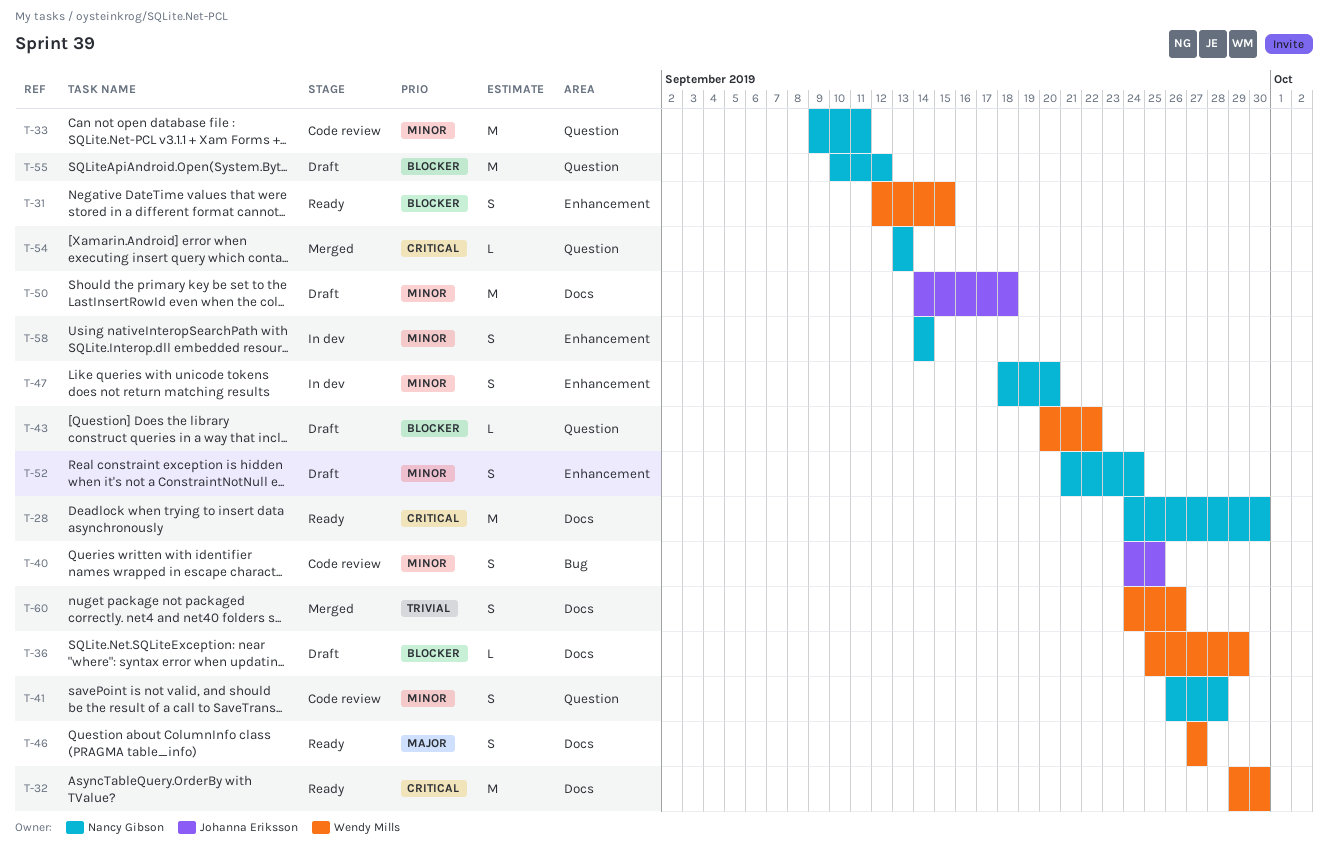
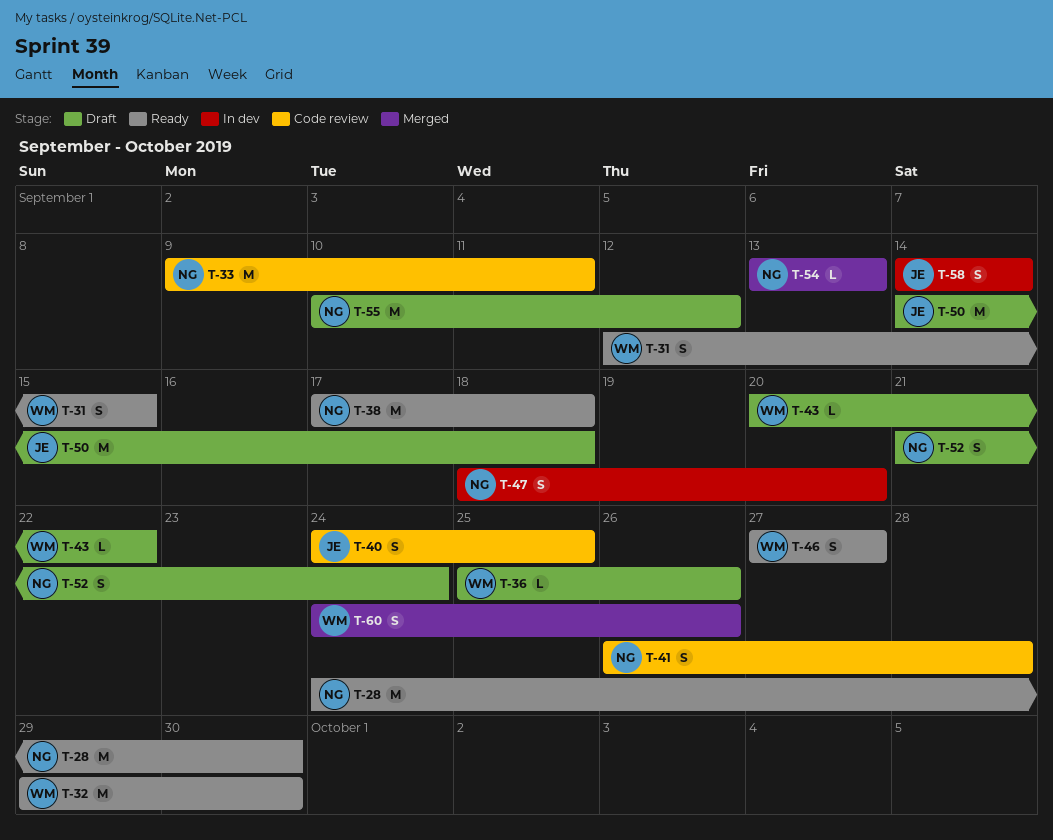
T-36, due: Sep 29 -> Sep 26
T-38: none -> present
T-58, owner: Nancy Gibson -> Johanna Eriksson

